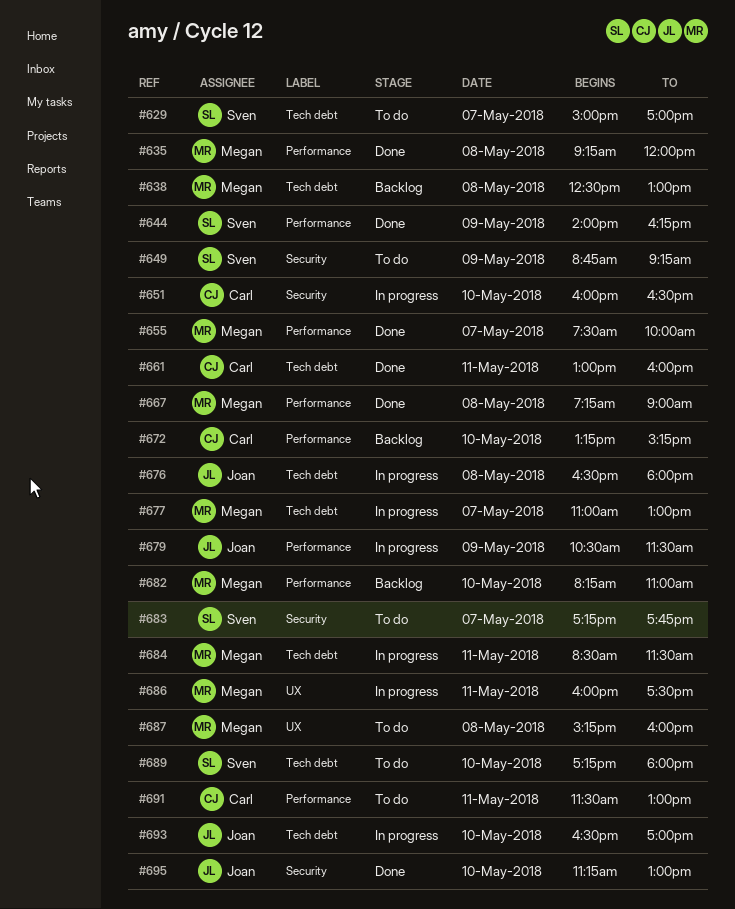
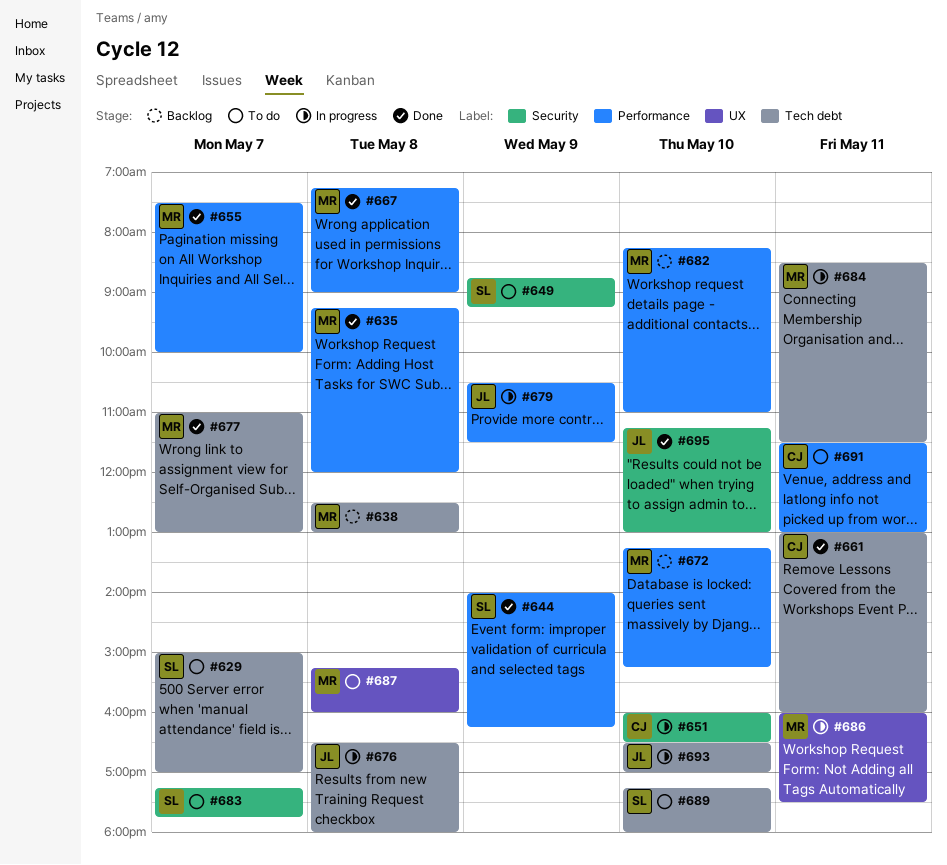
#672, owner: Carl -> Megan
#677, status: In progress -> Done

